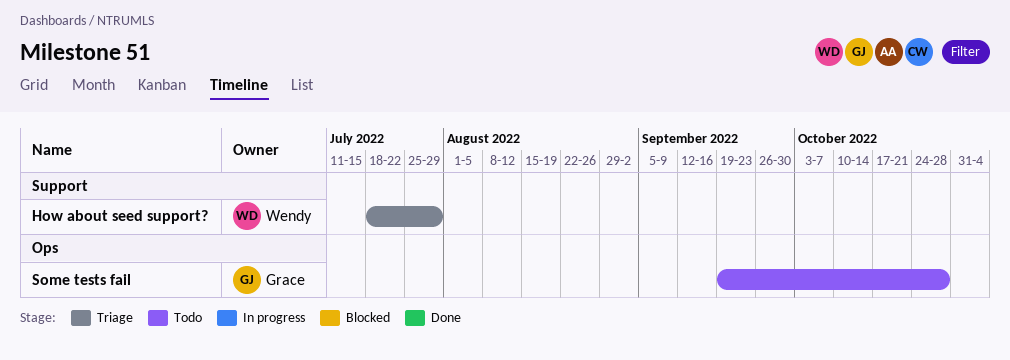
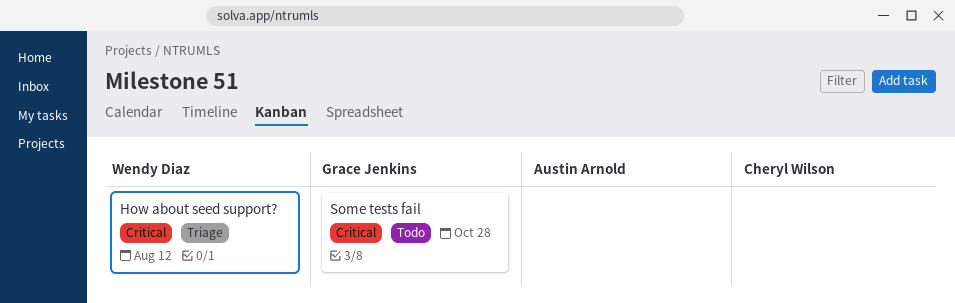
How about seed support?, due: Jul 29 -> Aug 12

